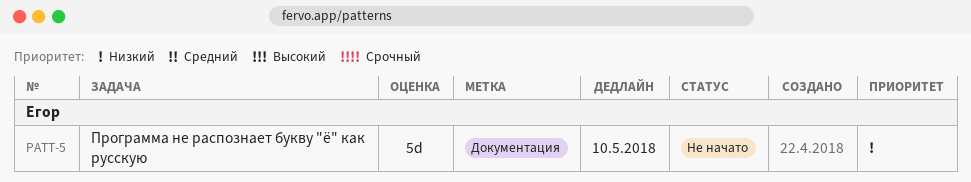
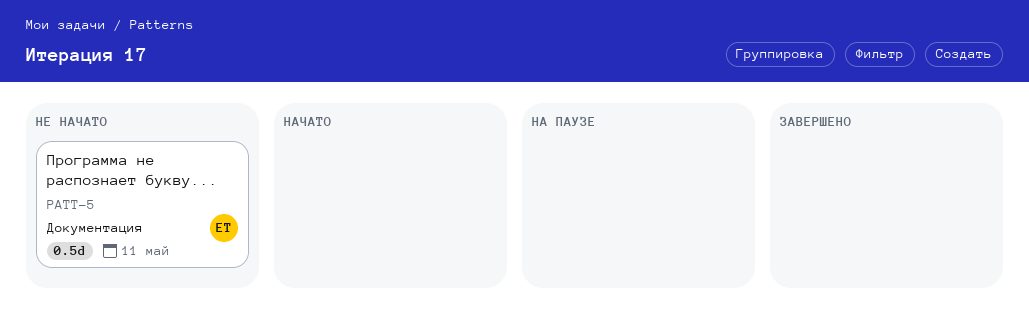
PATT-5, estimate: 5d -> 0.5d
PATT-5, due: May 10 -> May 11

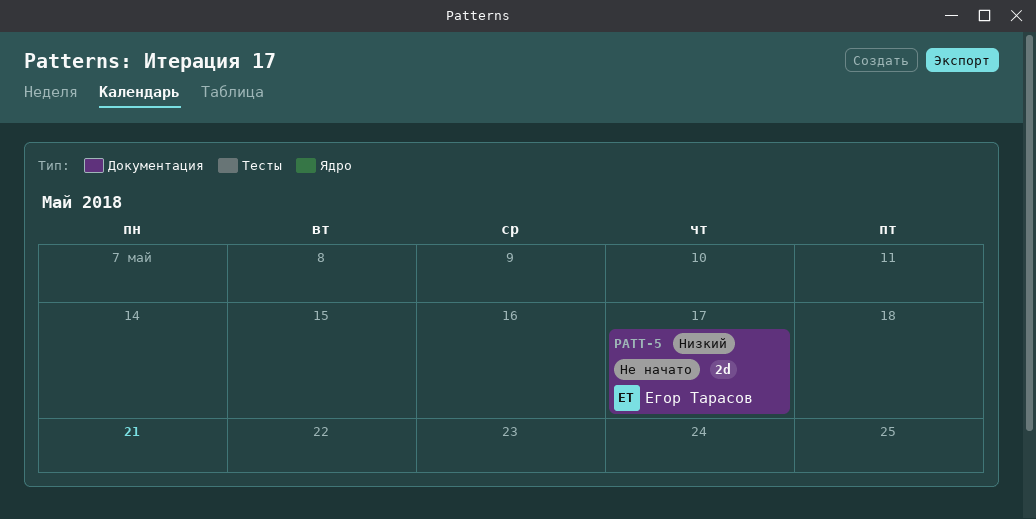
PATT-5, estimate: 0.5d -> 2d
PATT-5, due: May 11 -> May 17

